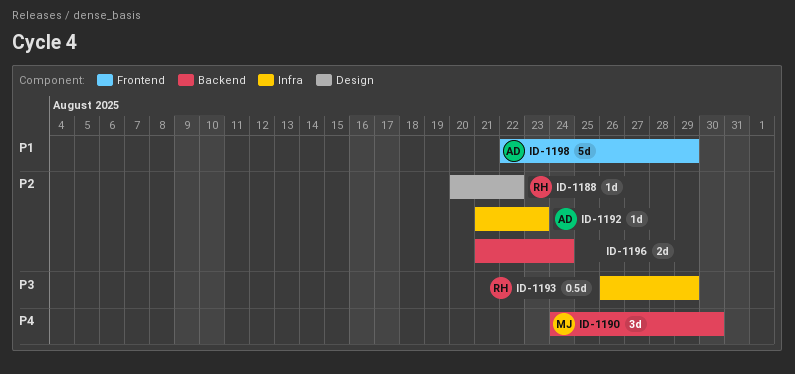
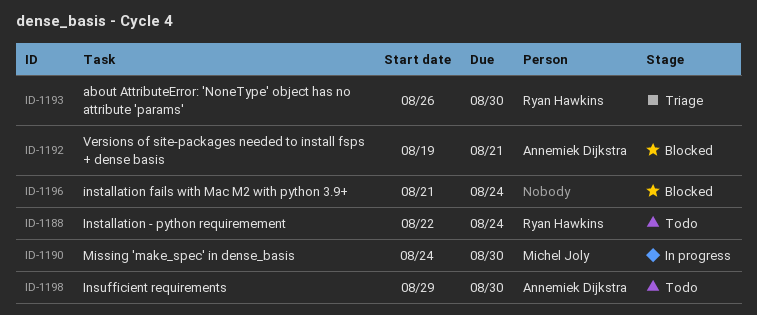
ID-1188, start: Aug 20 -> Aug 22
ID-1188, due: Aug 22 -> Aug 24
ID-1192, start: Aug 21 -> Aug 19
ID-1192, due: Aug 23 -> Aug 21
ID-1193, due: Aug 29 -> Aug 30
ID-1198, start: Aug 22 -> Aug 29
ID-1198, due: Aug 29 -> Aug 30

